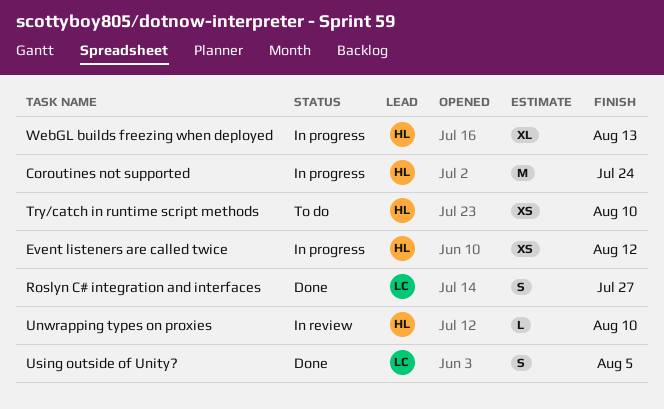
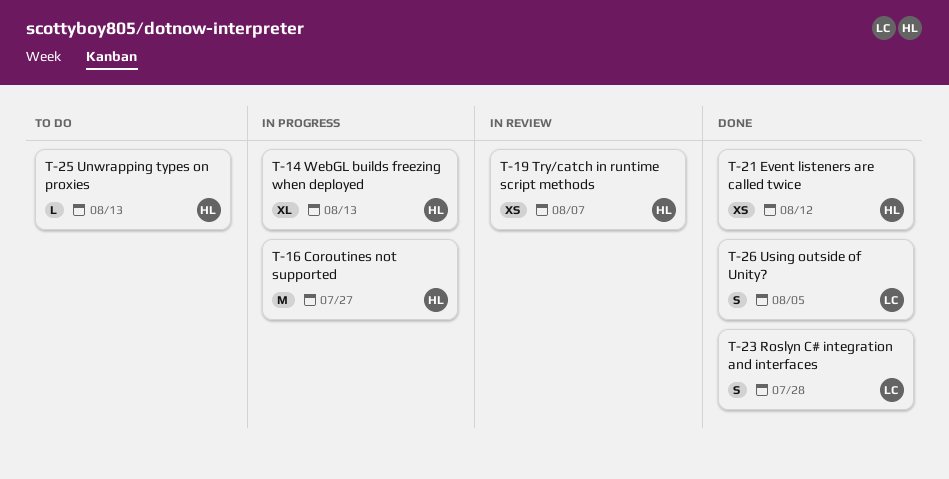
Coroutines not supported, due: Jul 24 -> Jul 27
Event listeners are called twice, status: In progress -> Done
Roslyn C# integration and interfaces, due: Jul 27 -> Jul 28
Try/catch in runtime script methods, status: To do -> In review
Try/catch in runtime script methods, due: Aug 10 -> Aug 7
Unwrapping types on proxies, status: In review -> To do
Unwrapping types on proxies, due: Aug 10 -> Aug 13

